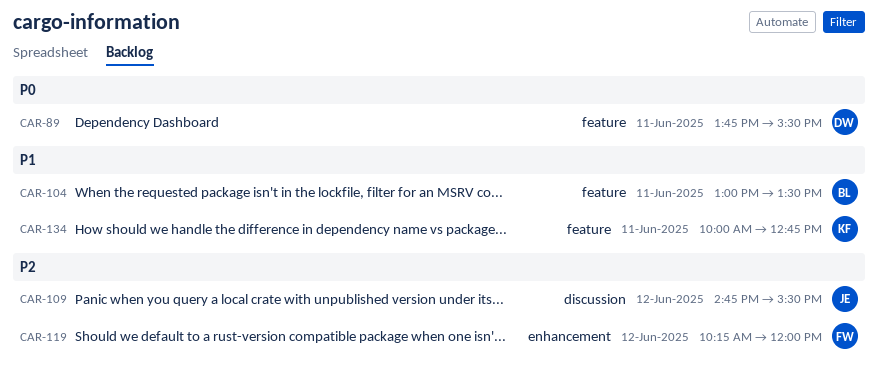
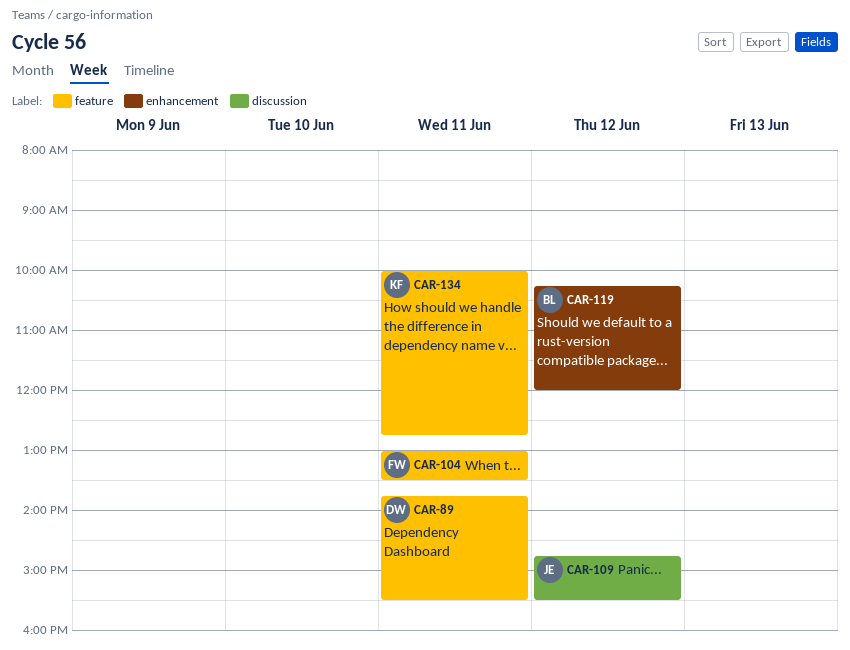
CAR-104, owner: BL -> FW
CAR-119, owner: FW -> BL

